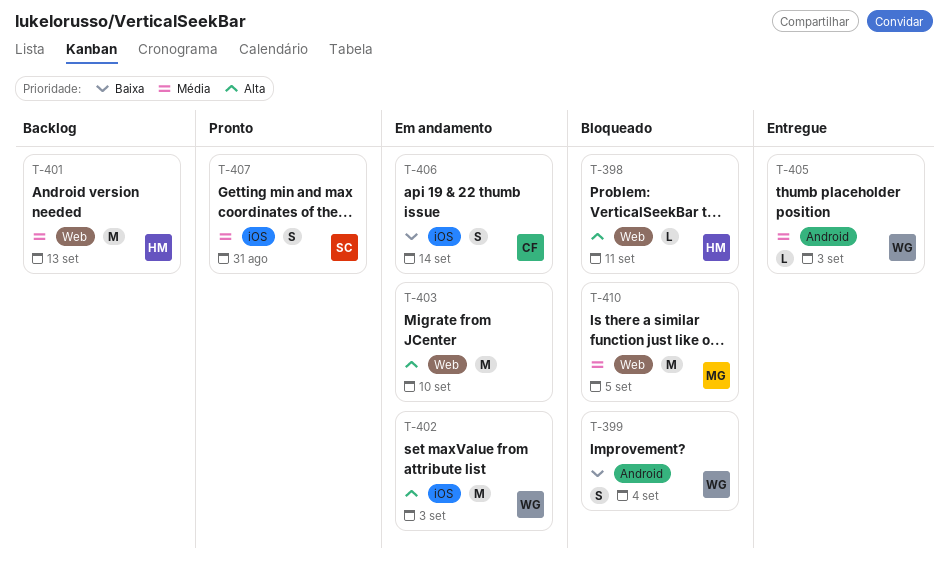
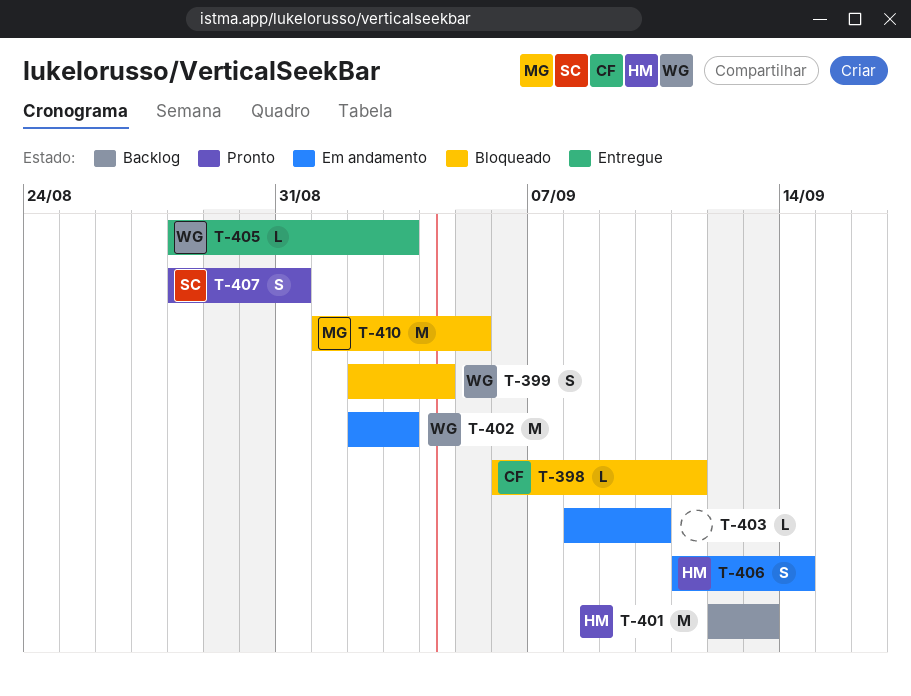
T-398, owner: HM -> CF
T-403, estimate: M -> L
T-406, owner: CF -> HM

